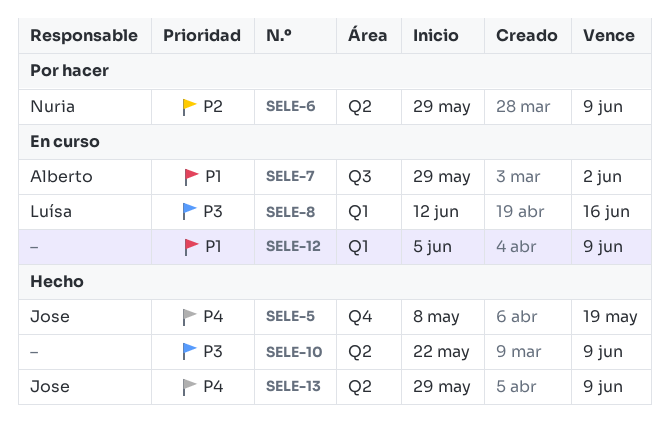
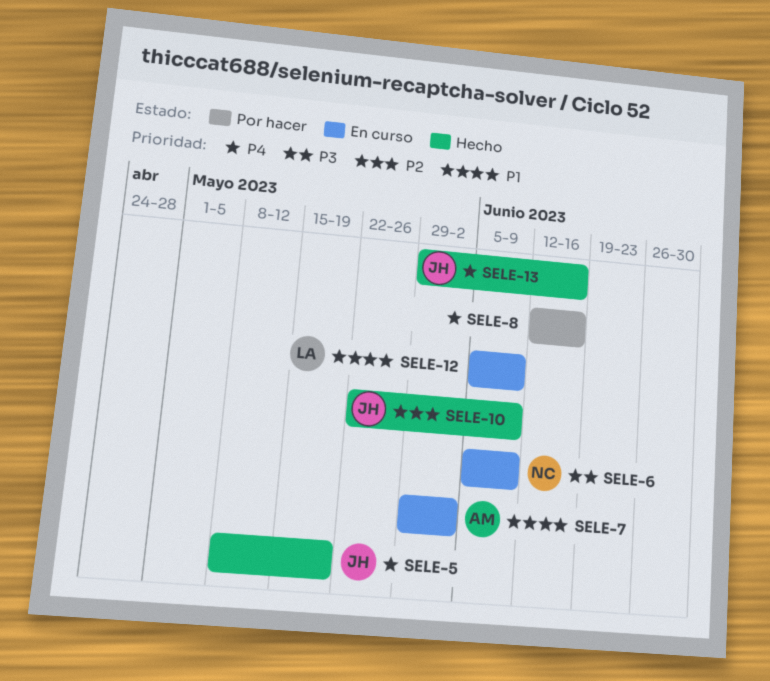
SELE-6, status: Por hacer -> En curso
SELE-6, priority: P2 -> P3
SELE-6, start: May 29 -> Jun 5
SELE-8, status: En curso -> Por hacer
SELE-8, owner: Luísa -> none
SELE-8, priority: P3 -> P4
SELE-10, owner: none -> Jose
SELE-10, priority: P3 -> P2
SELE-12, owner: none -> Luísa
SELE-13, due: Jun 9 -> Jun 16

